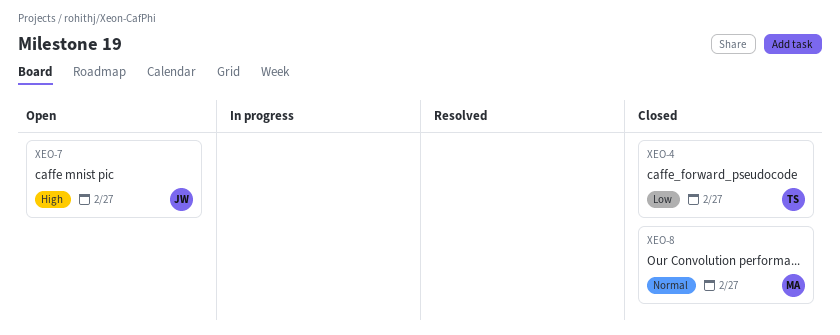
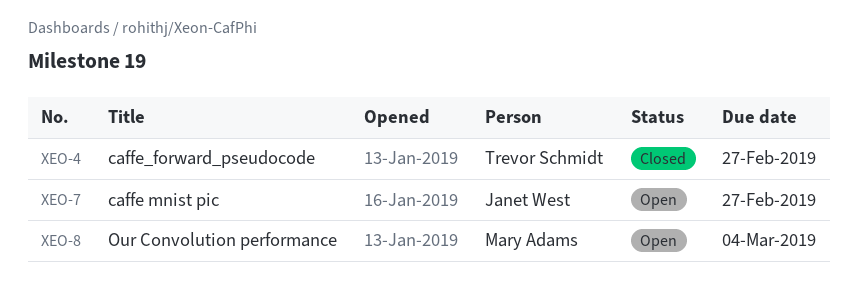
XEO-8, status: Closed -> Open
XEO-8, due: Feb 27 -> Mar 4

